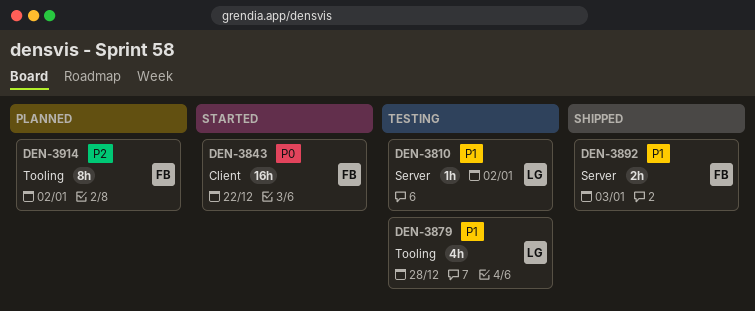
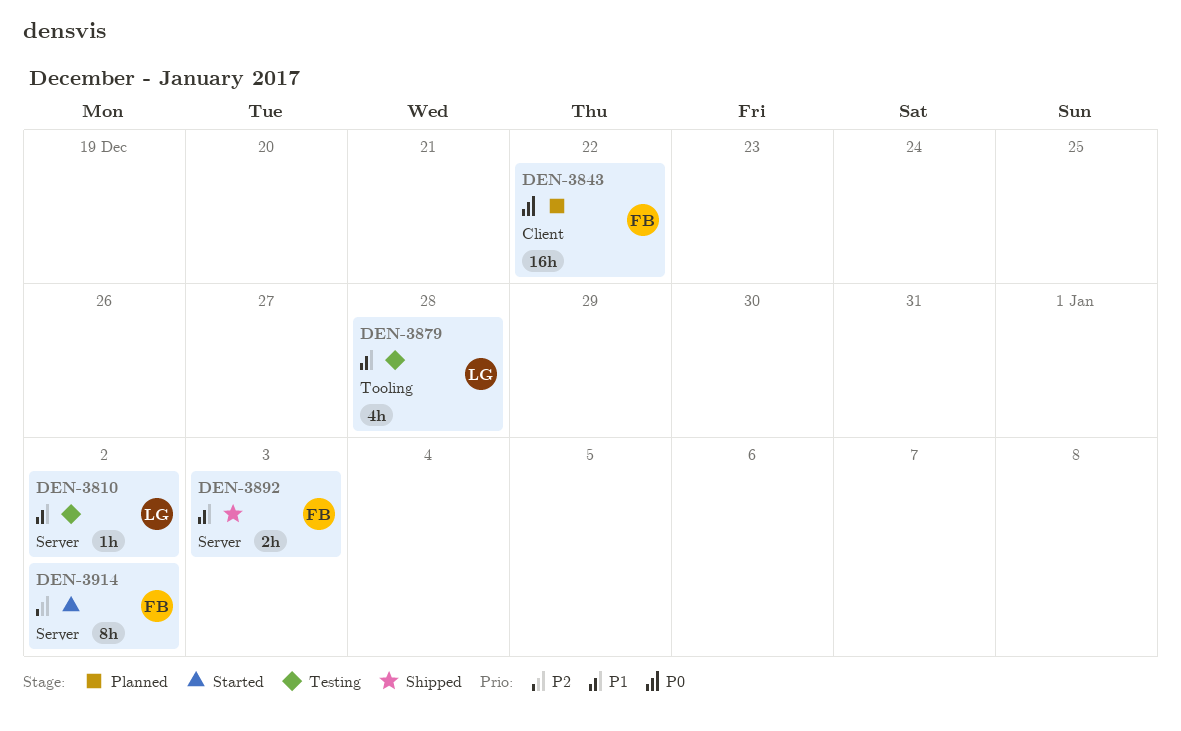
DEN-3843, status: Started -> Planned
DEN-3914, status: Planned -> Started
DEN-3914, label: Tooling -> Server

